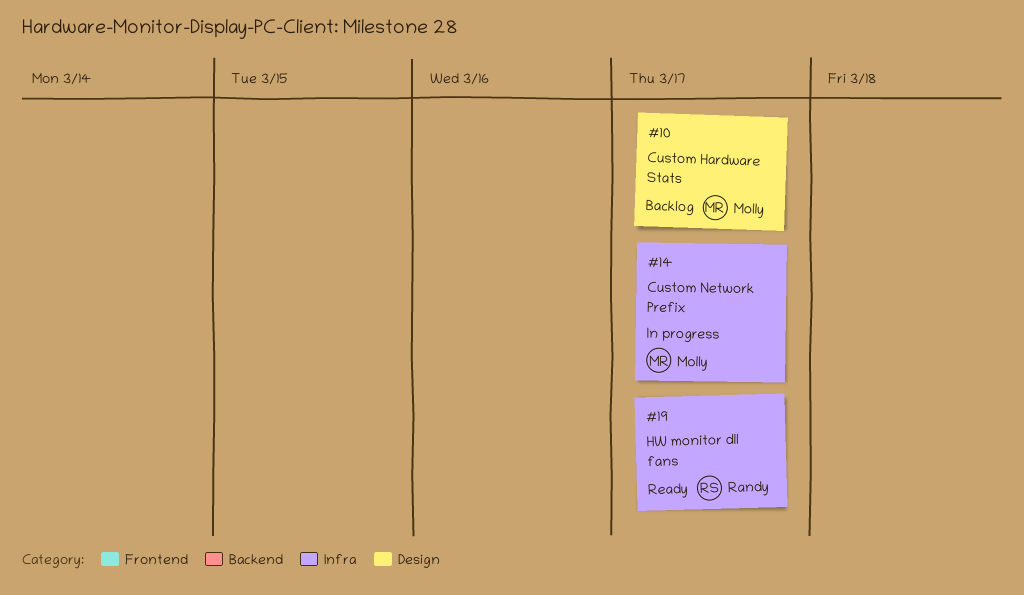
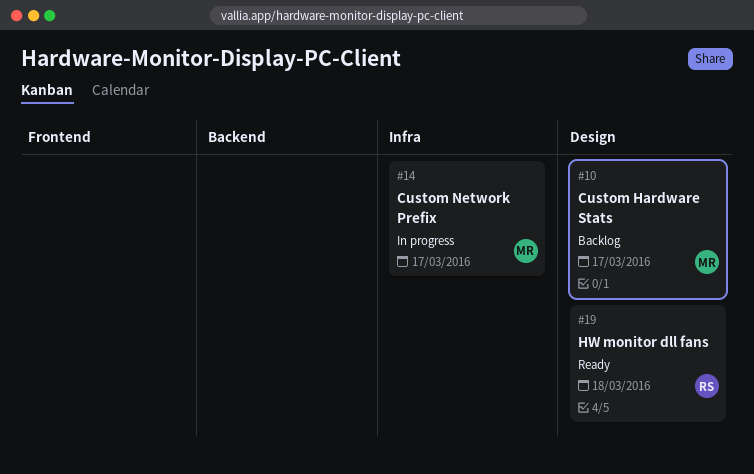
#19, label: Infra -> Design
#19, due: Mar 17 -> Mar 18

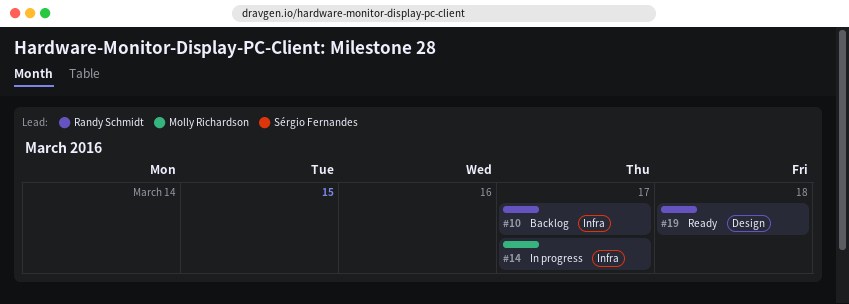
#10, owner: Molly Richardson -> Randy Schmidt
#10, label: Design -> Infra

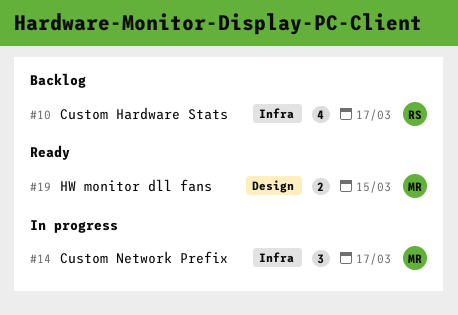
#19, owner: Randy Schmidt -> Molly Richardson
#19, due: Mar 18 -> Mar 15

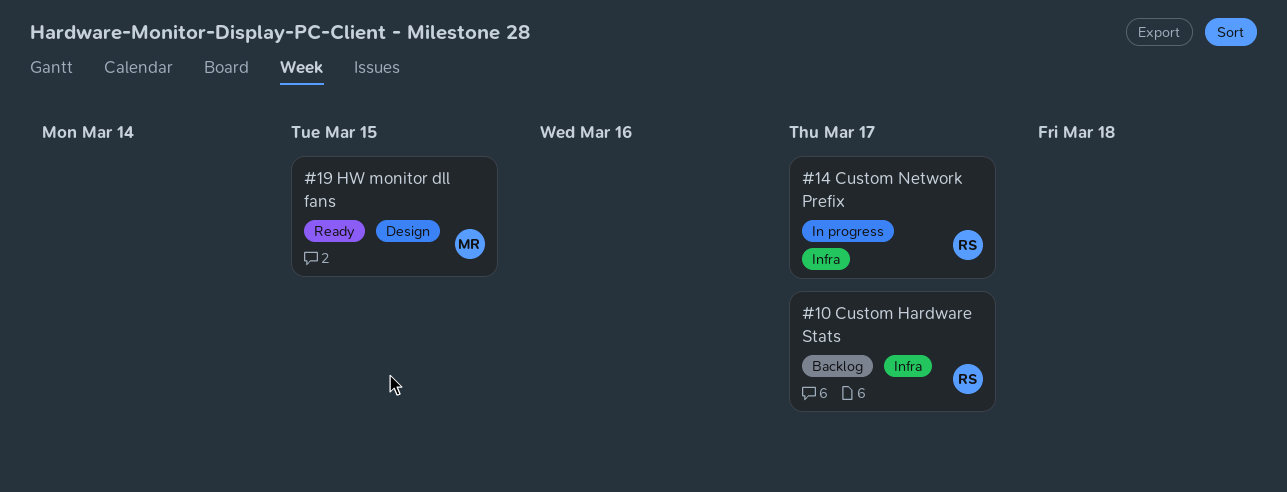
#14, owner: MR -> RS

